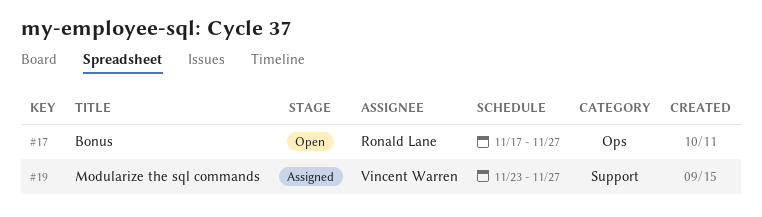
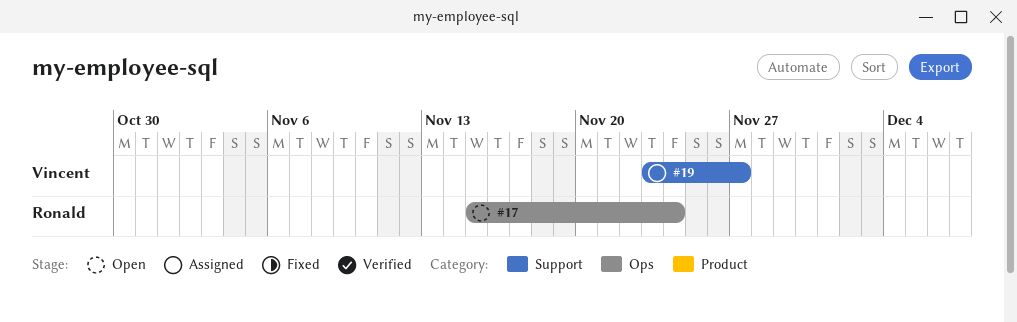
#17, start: Nov 17 -> Nov 15
#17, due: Nov 27 -> Nov 24

